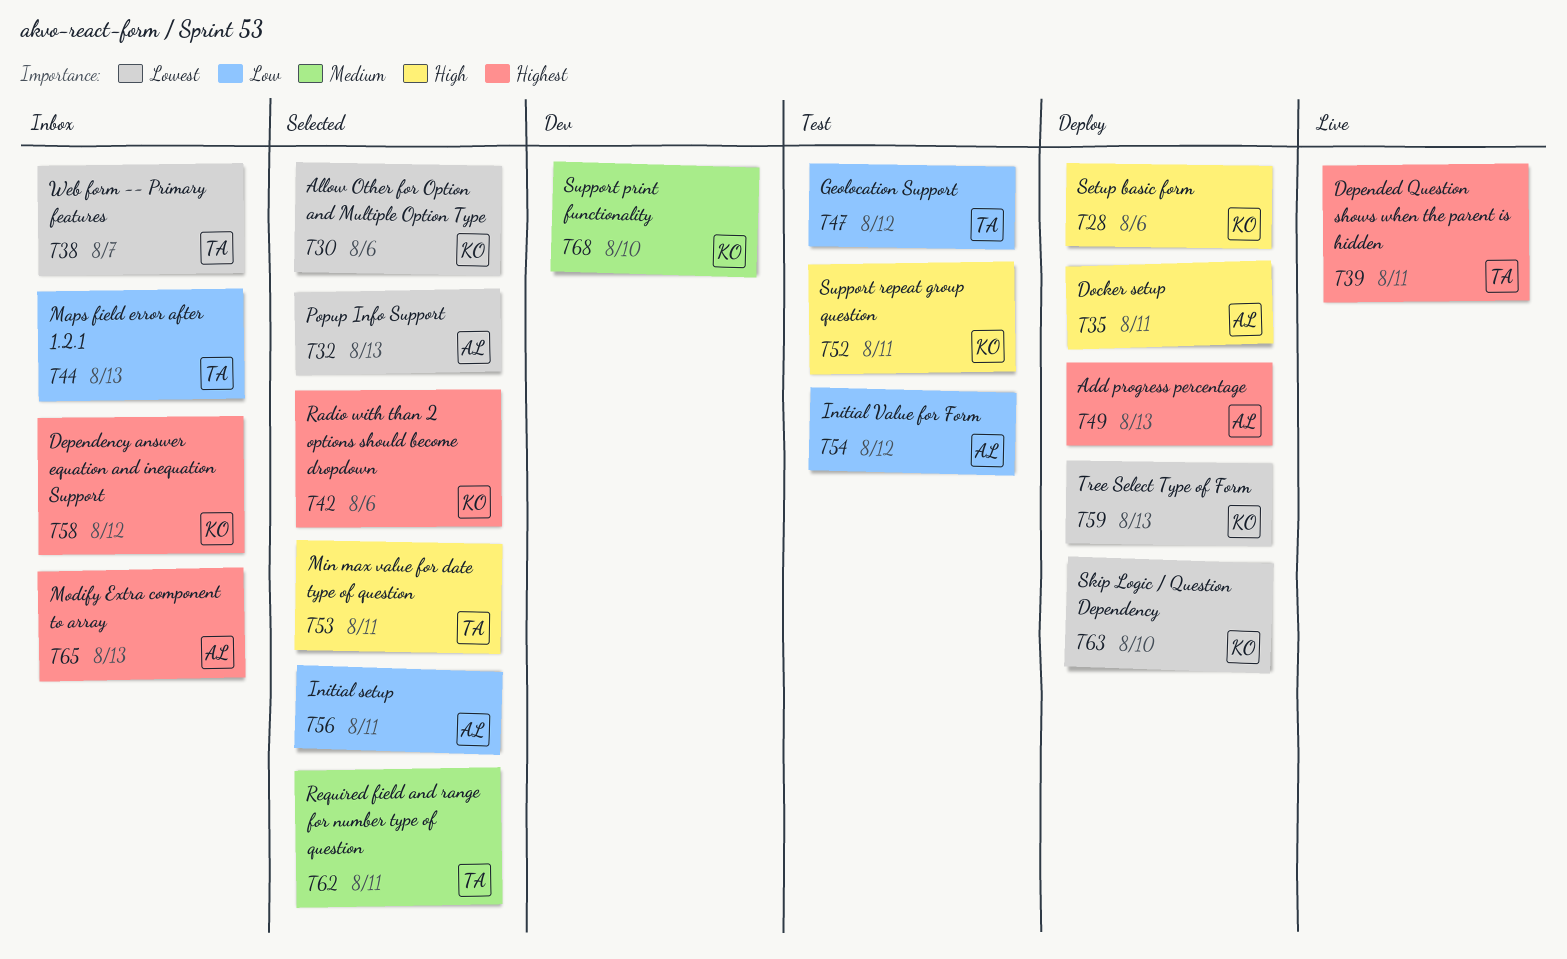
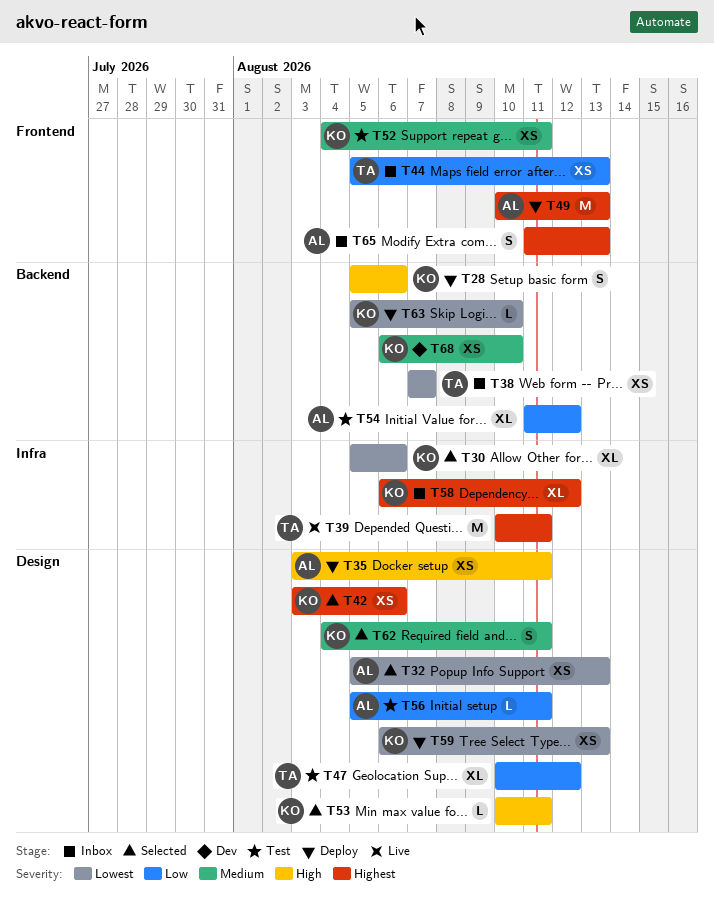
T52, priority: High -> Medium
T53, owner: TA -> KO
T56, status: Selected -> Test
T62, owner: TA -> KO

